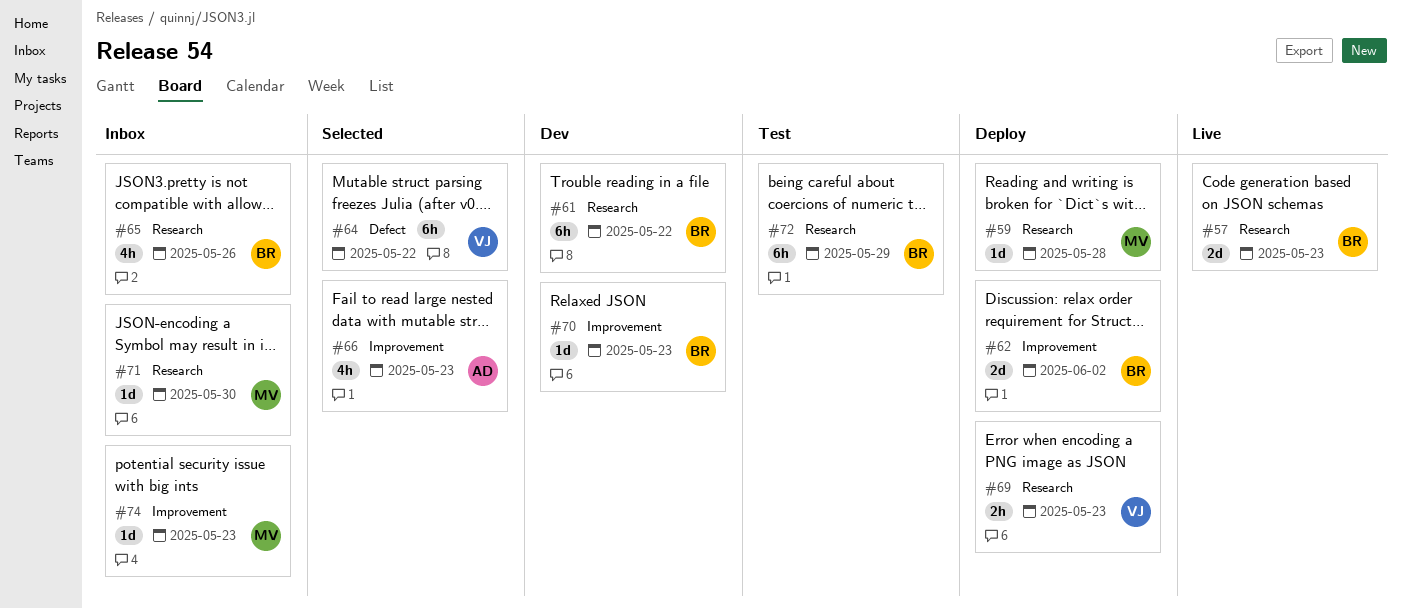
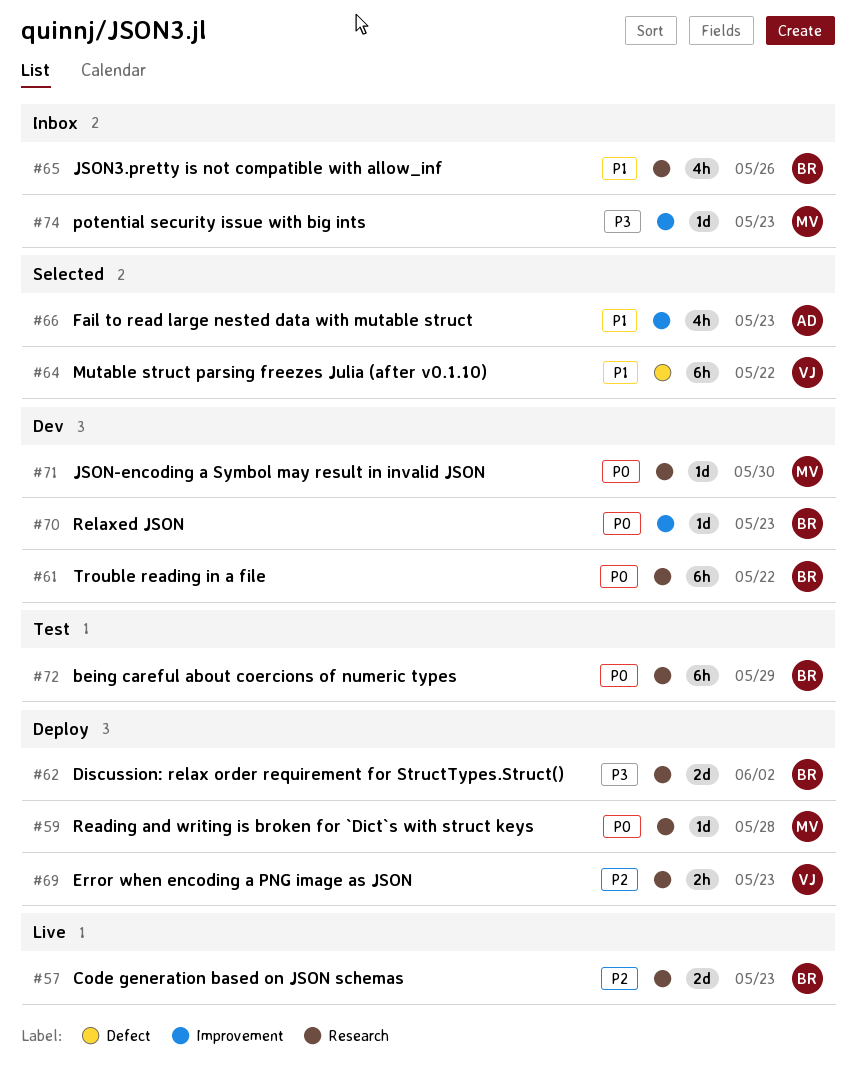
#62, label: Improvement -> Research
#71, status: Inbox -> Dev

